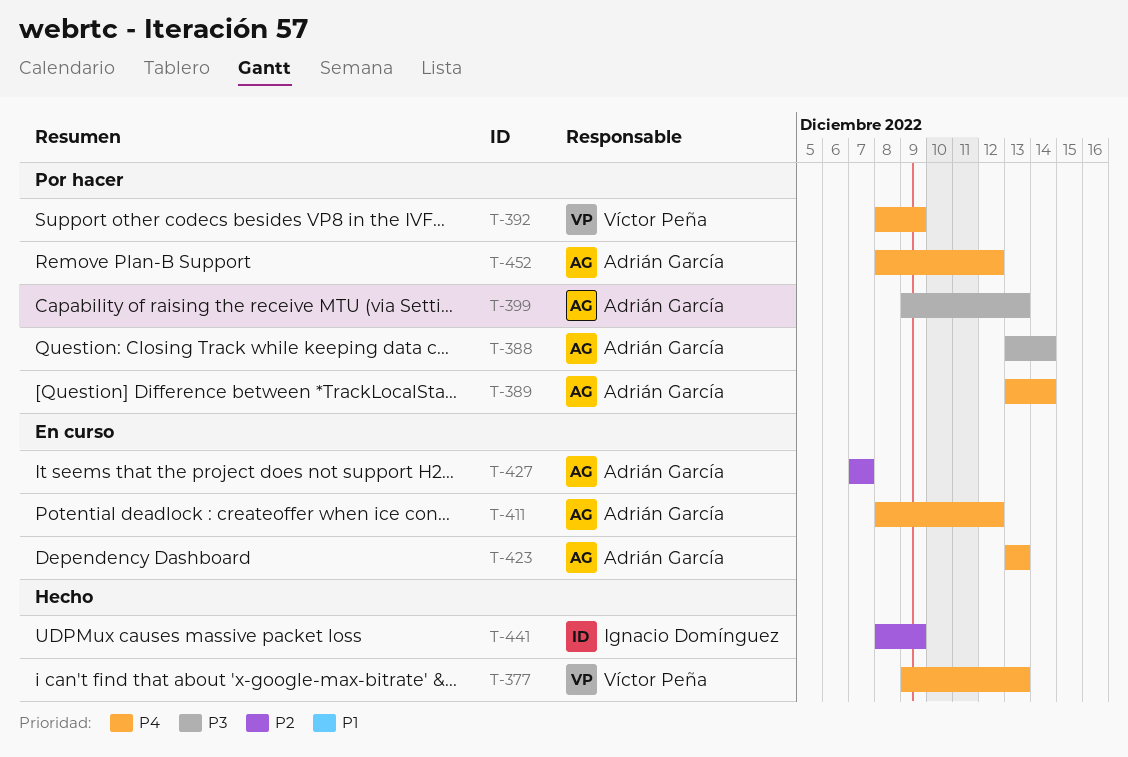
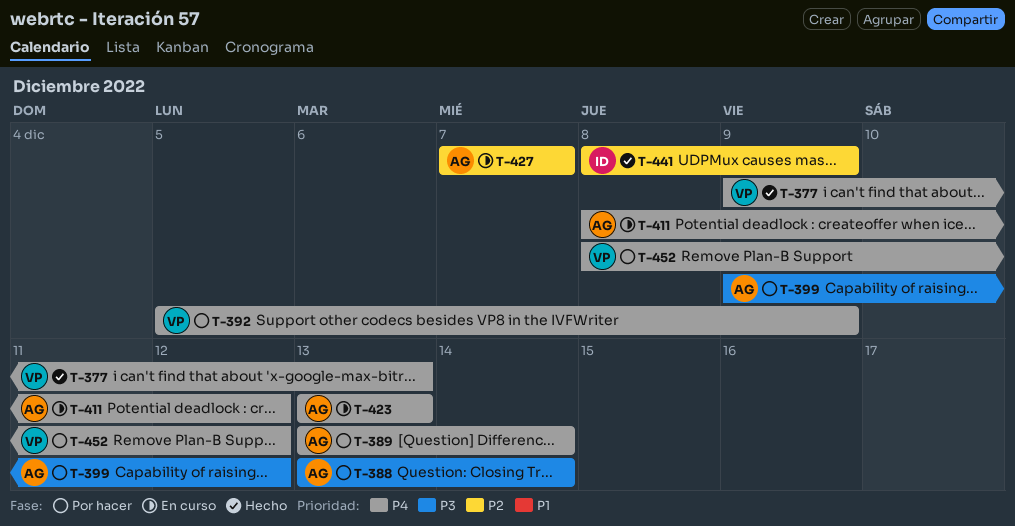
T-392, start: Dec 8 -> Dec 5
T-399, due: Dec 13 -> Dec 12
T-452, owner: Adrián García -> Víctor Peña

